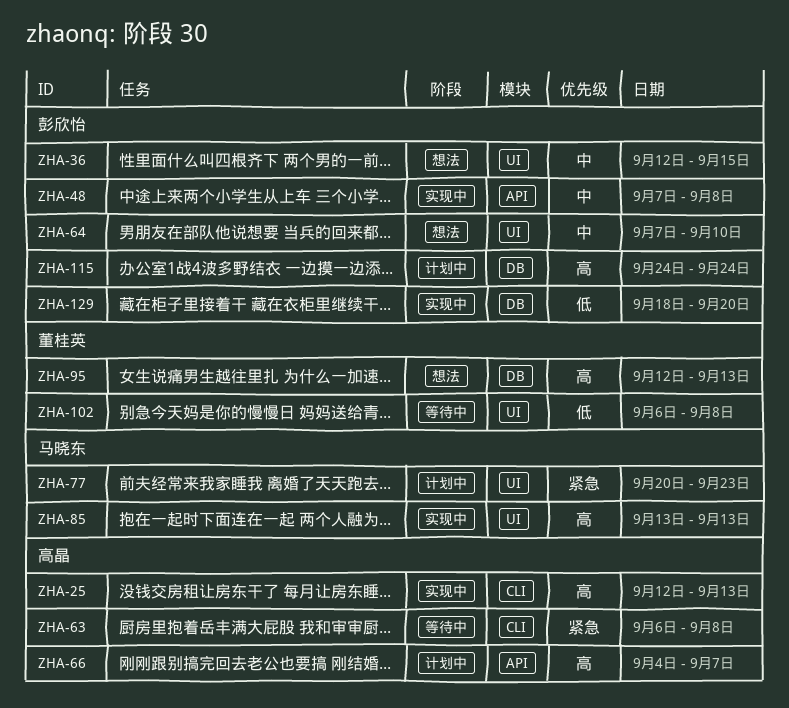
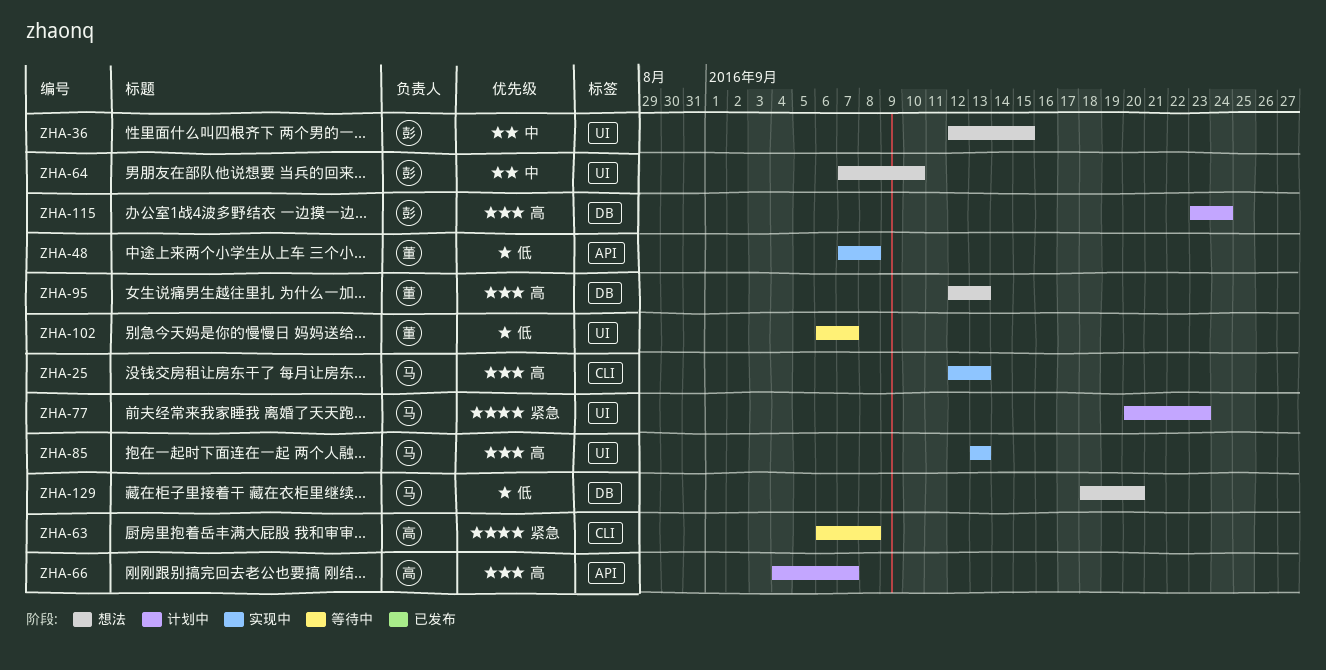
ZHA-25, owner: 高晶 -> 马晓东
ZHA-48, owner: 彭欣怡 -> 董桂英
ZHA-48, priority: 中 -> 低
ZHA-102, due: Sep 8 -> Sep 7
ZHA-115, start: Sep 24 -> Sep 23
ZHA-129, status: 实现中 -> 想法
ZHA-129, owner: 彭欣怡 -> 马晓东

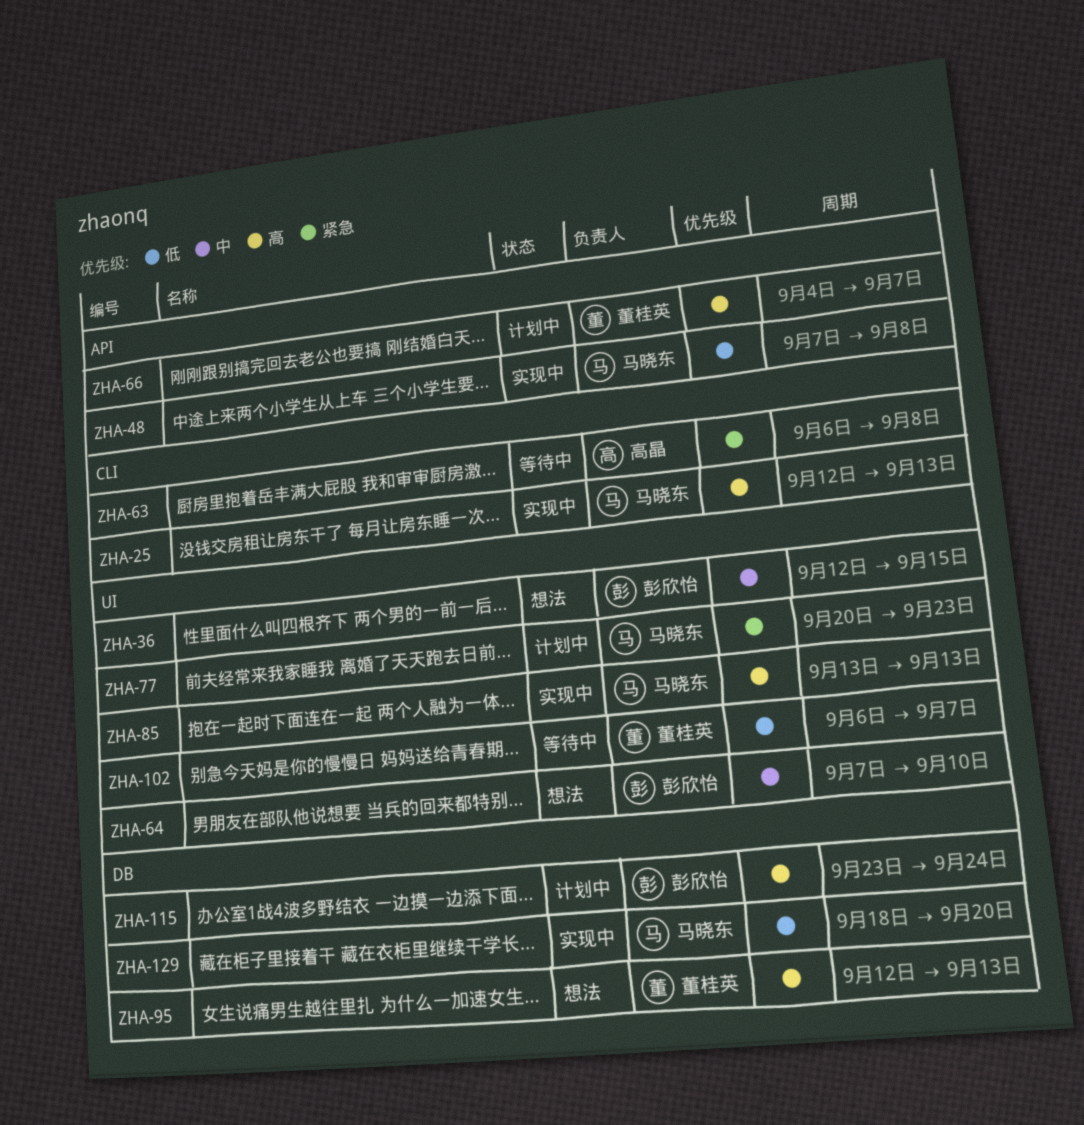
ZHA-48, owner: 董桂英 -> 马晓东
ZHA-66, owner: 高晶 -> 董桂英
ZHA-129, status: 想法 -> 实现中

